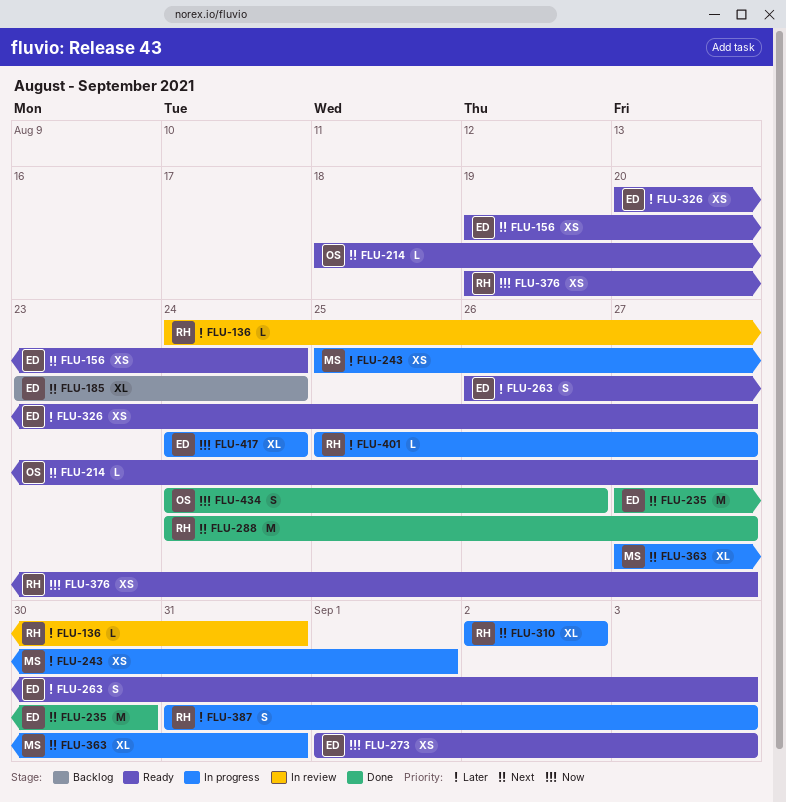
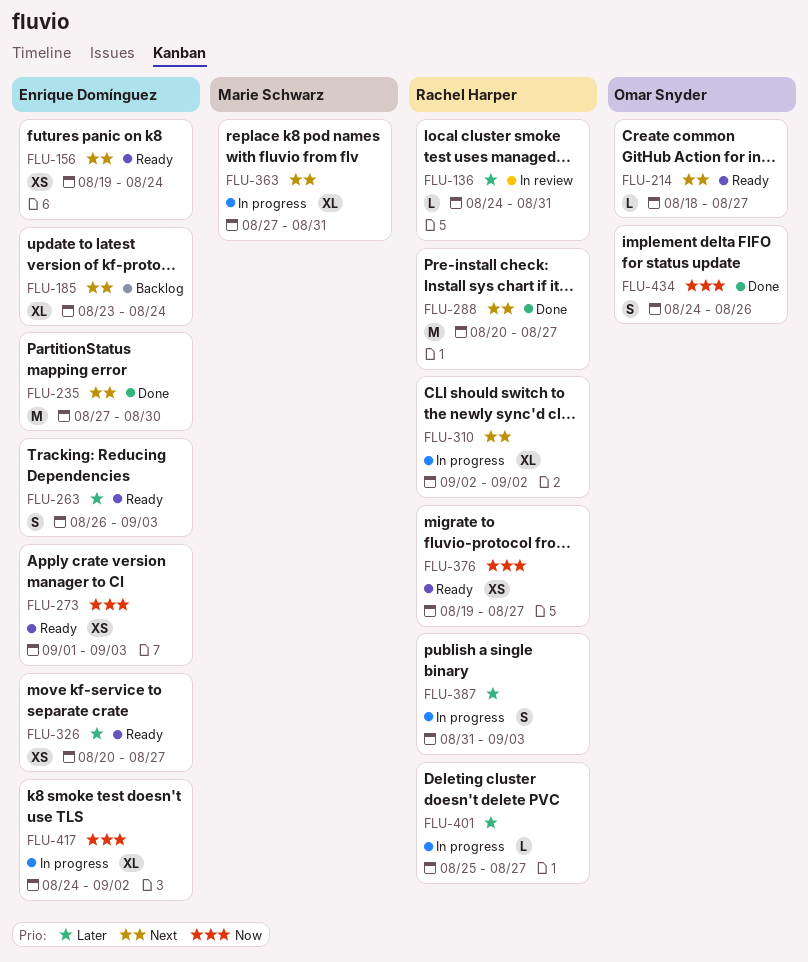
FLU-243: present -> none
FLU-288, start: Aug 24 -> Aug 20
FLU-417, due: Aug 24 -> Sep 2

